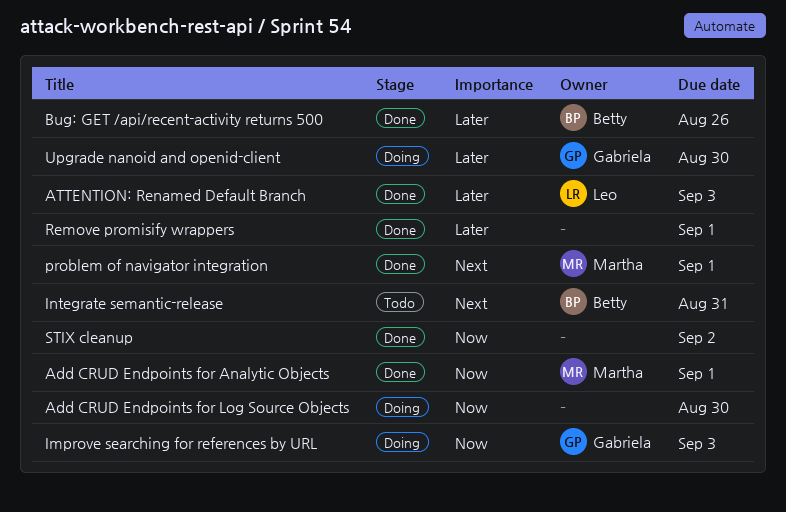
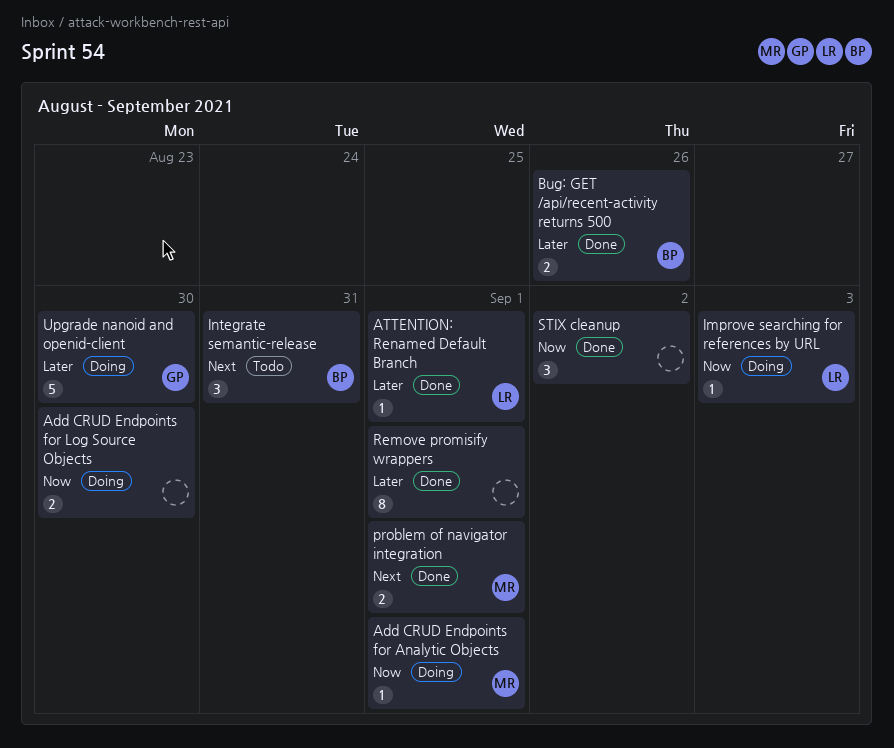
Add CRUD Endpoints for Analytic Objects, status: Done -> Doing
ATTENTION: Renamed Default Branch, due: Sep 3 -> Sep 1
Improve searching for references by URL, owner: Gabriela -> Leo

